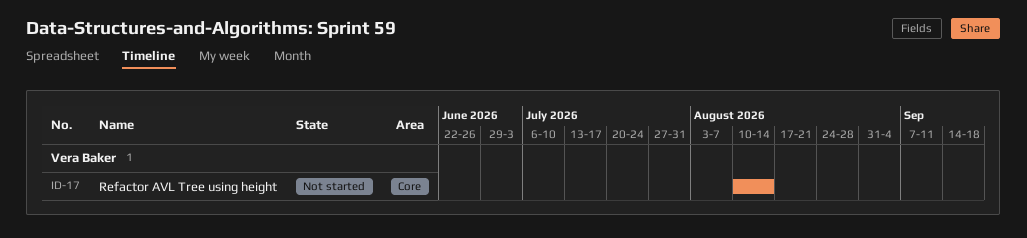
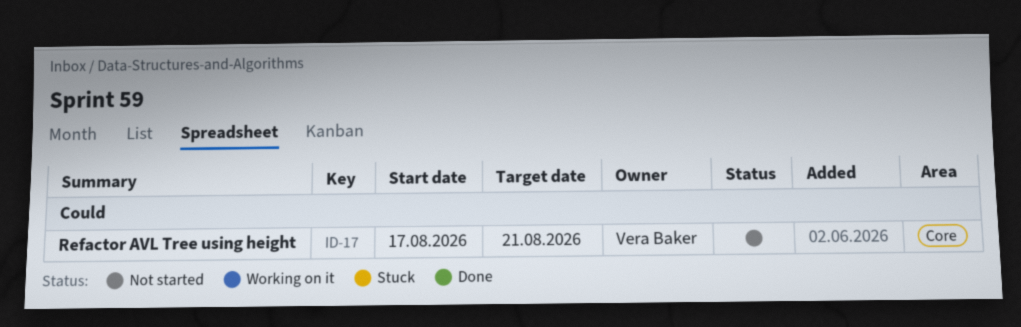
ID-17, start: Aug 10 -> Aug 17
ID-17, due: Aug 14 -> Aug 21

